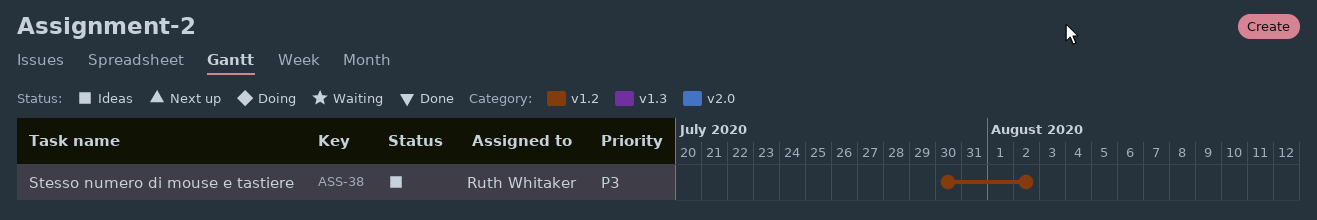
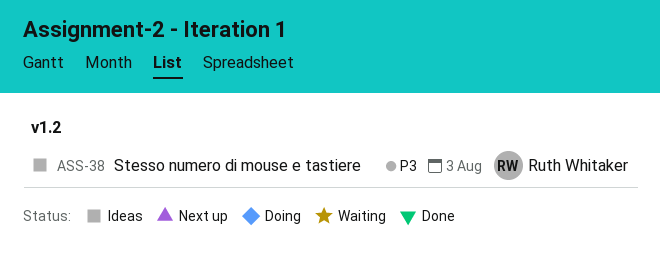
ASS-38, due: Aug 2 -> Aug 3

